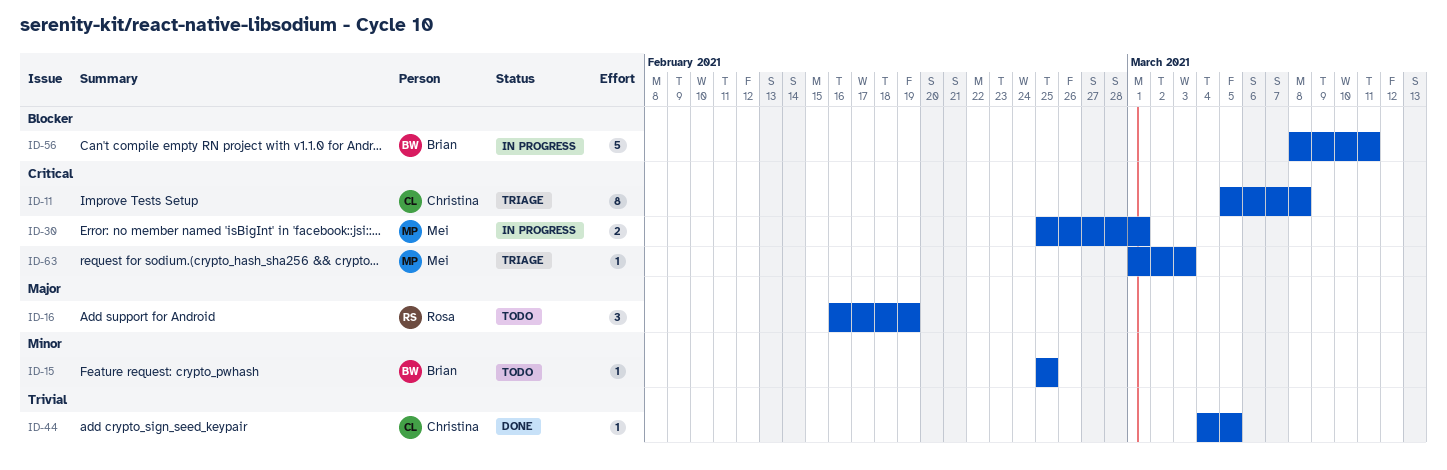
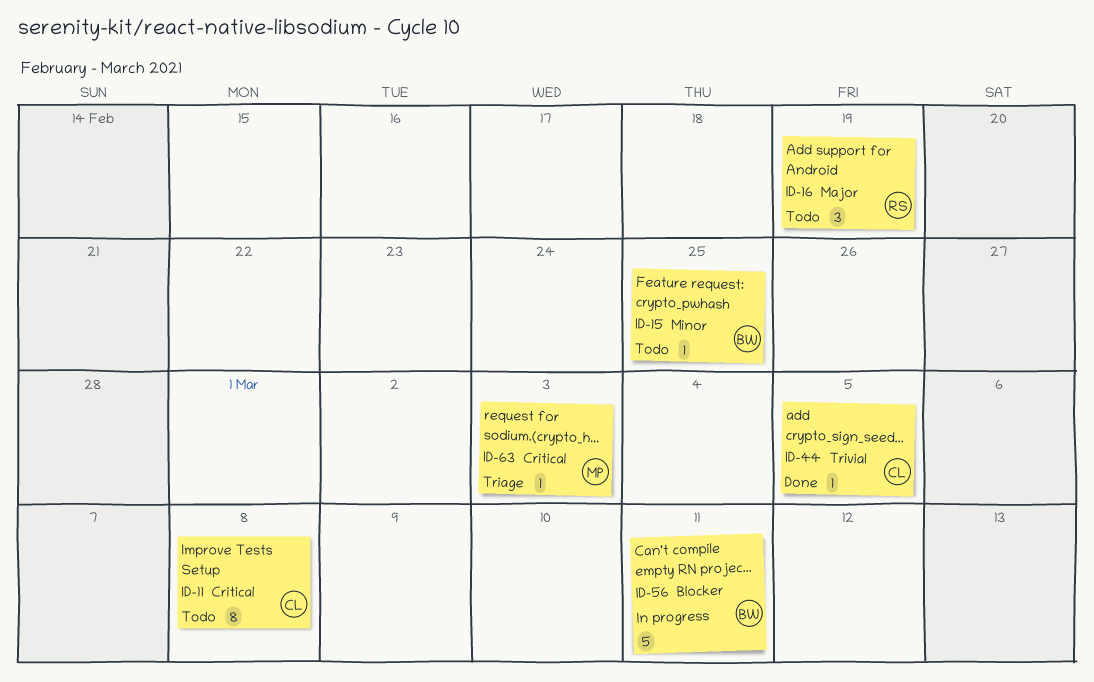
ID-11, status: Triage -> Todo
ID-30: present -> none

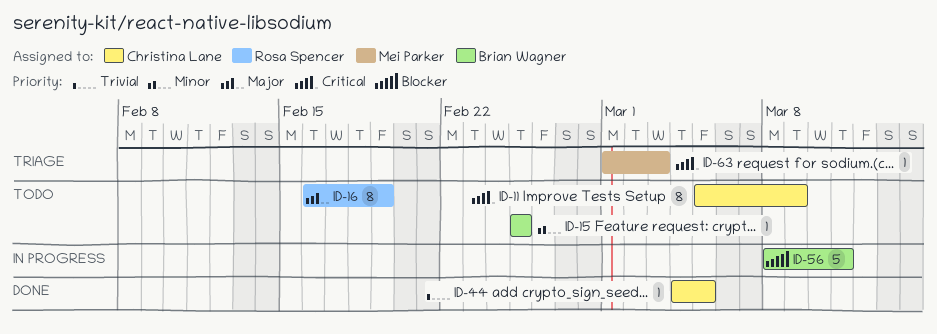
ID-11, due: Mar 8 -> Mar 9
ID-16, estimate: 3 -> 8

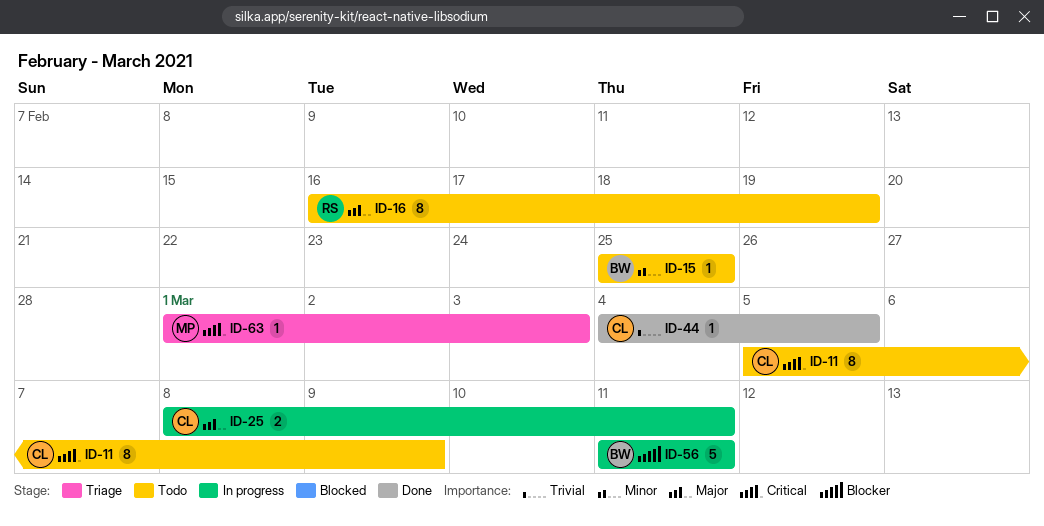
ID-25: none -> present
ID-56, start: Mar 8 -> Mar 11

